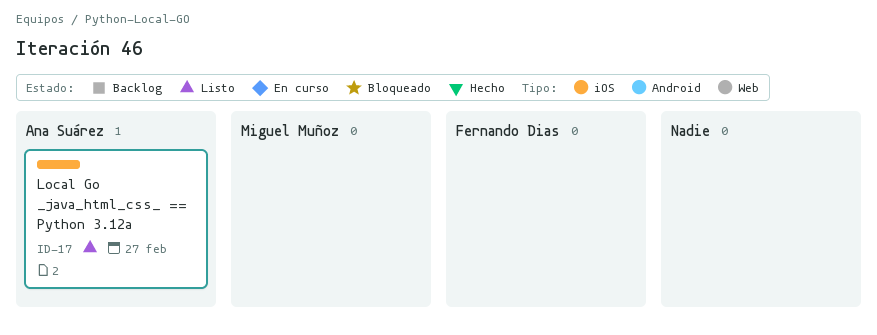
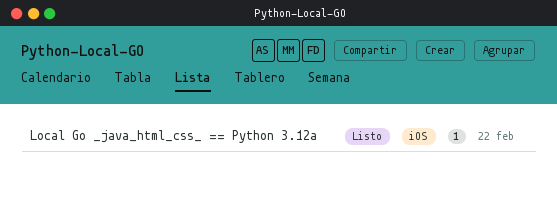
Local Go _java_html_css_ == Python 3.12a, due: Feb 27 -> Feb 22

